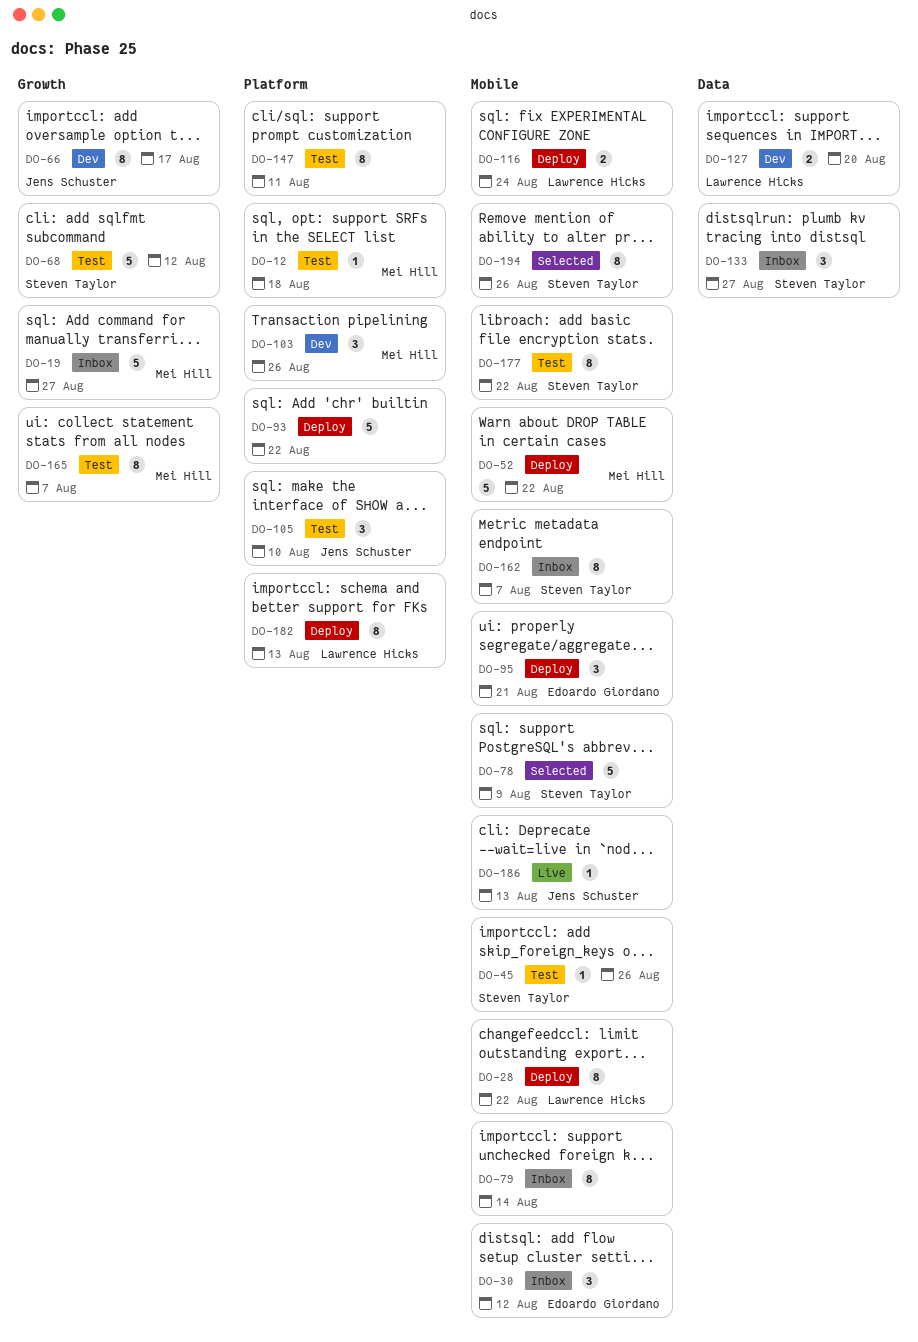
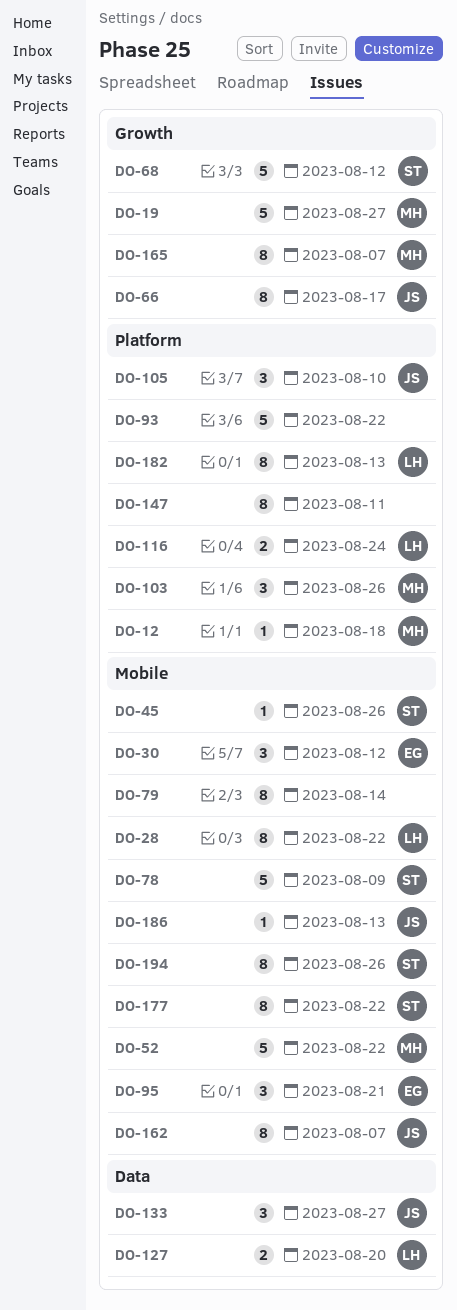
DO-116, label: Mobile -> Platform
DO-133, owner: Steven Taylor -> Jens Schuster
DO-162, owner: Steven Taylor -> Jens Schuster

